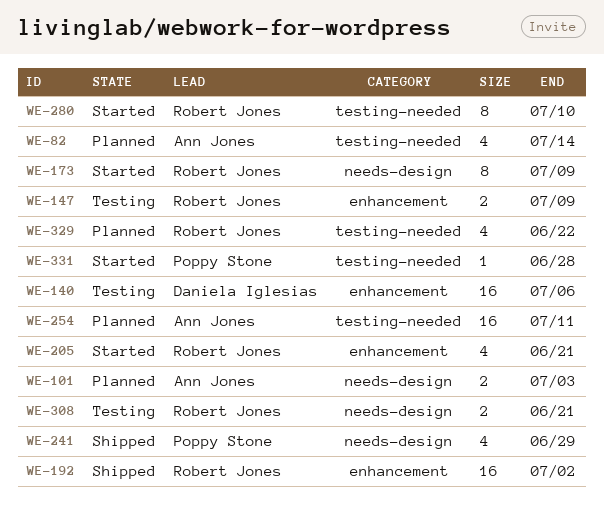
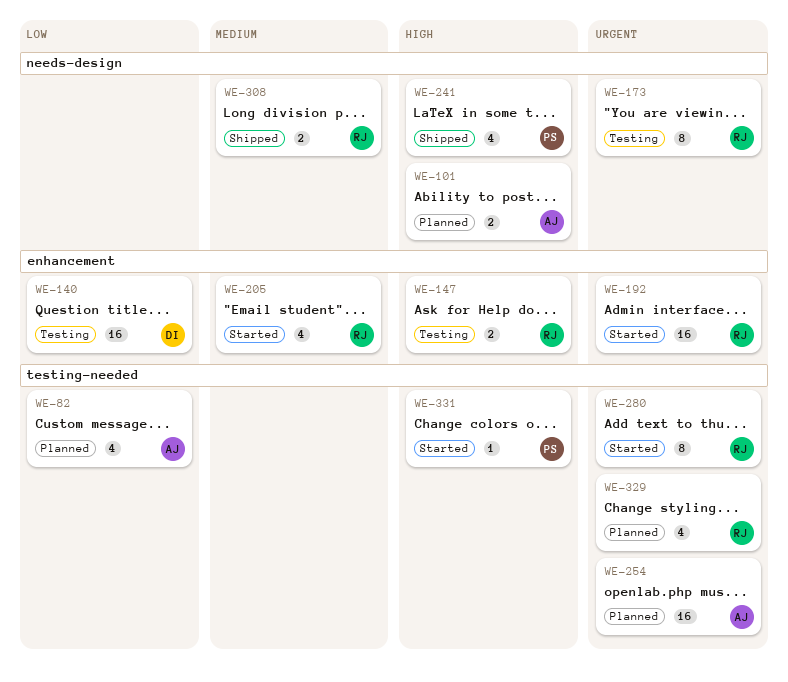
WE-173, status: Started -> Testing
WE-192, status: Shipped -> Started
WE-308, status: Testing -> Shipped

